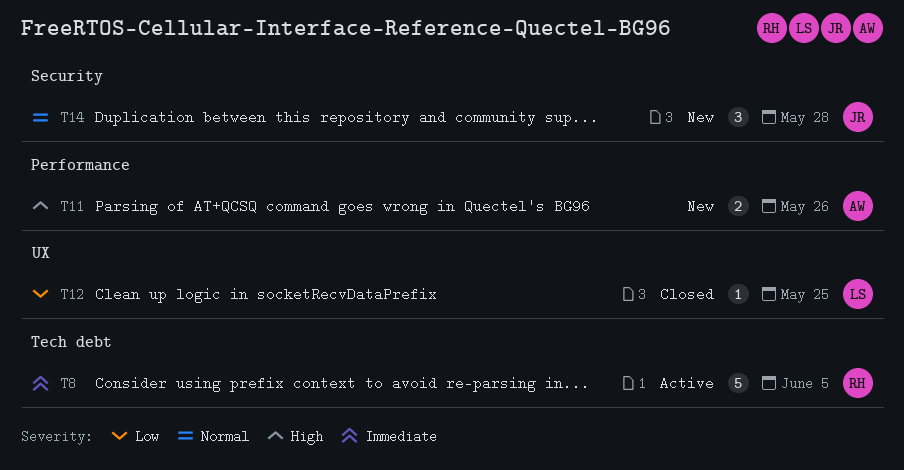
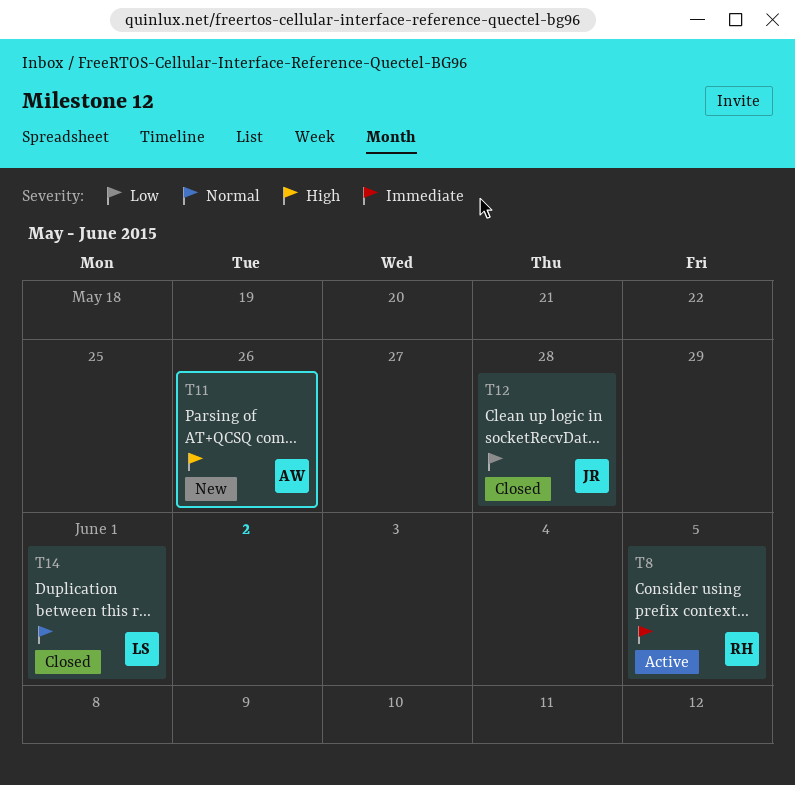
T12, owner: LS -> JR
T12, due: May 25 -> May 28
T14, status: New -> Closed
T14, owner: JR -> LS
T14, due: May 28 -> Jun 1

